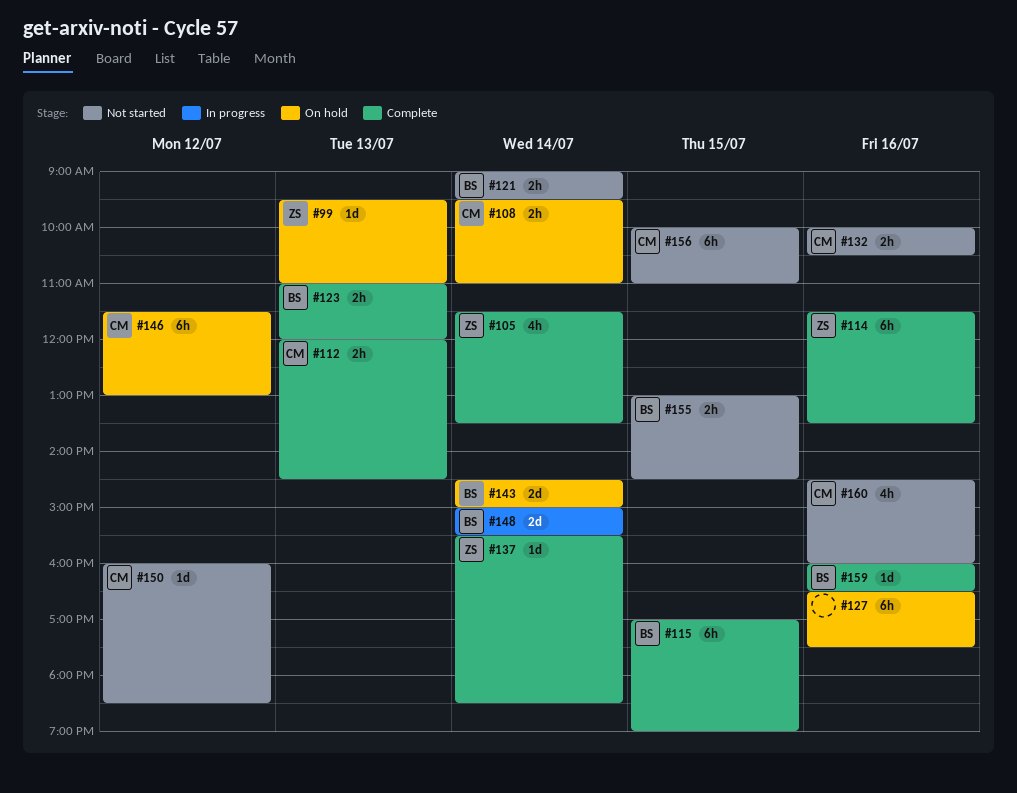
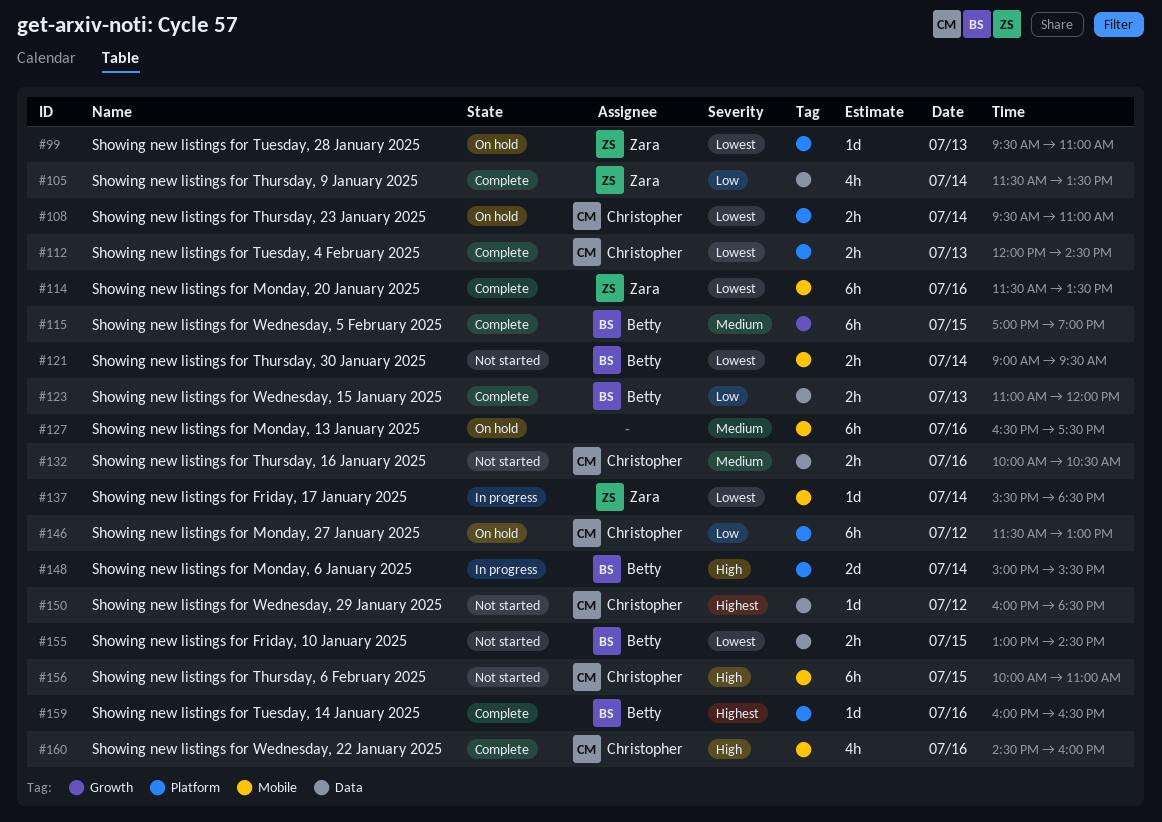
#137, status: Complete -> In progress
#143: present -> none
#160, status: Not started -> Complete

